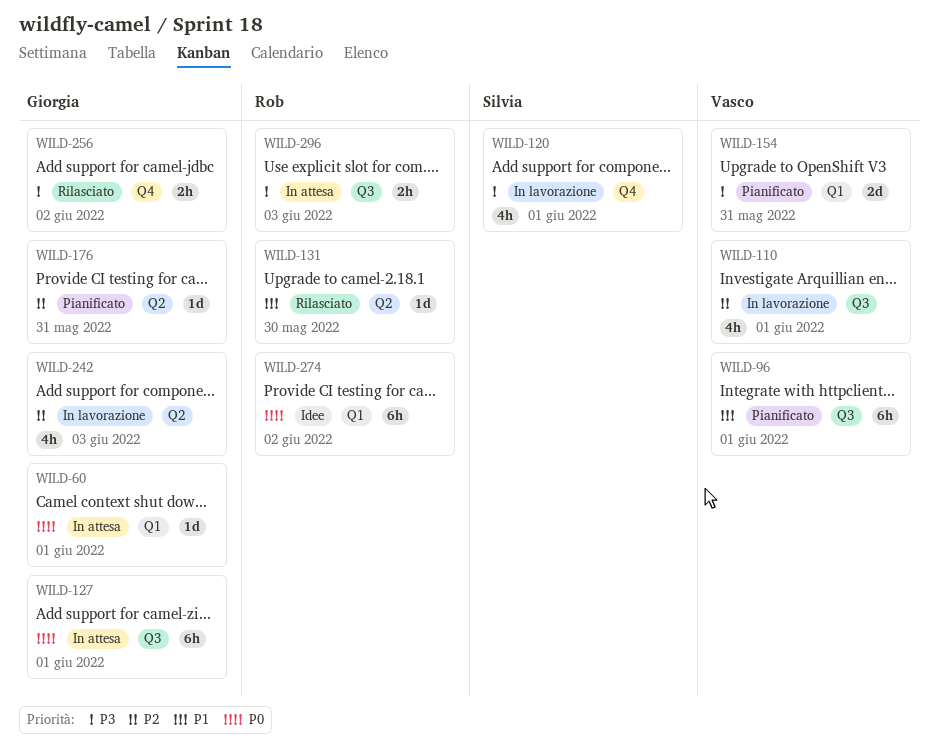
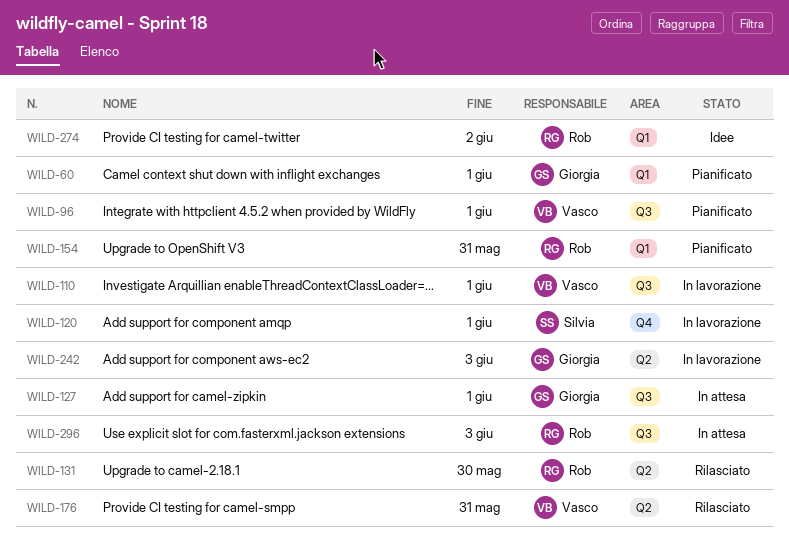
WILD-60, status: In attesa -> Pianificato
WILD-154, owner: Vasco -> Rob
WILD-176, status: Pianificato -> Rilasciato
WILD-176, owner: Giorgia -> Vasco
WILD-256: present -> none

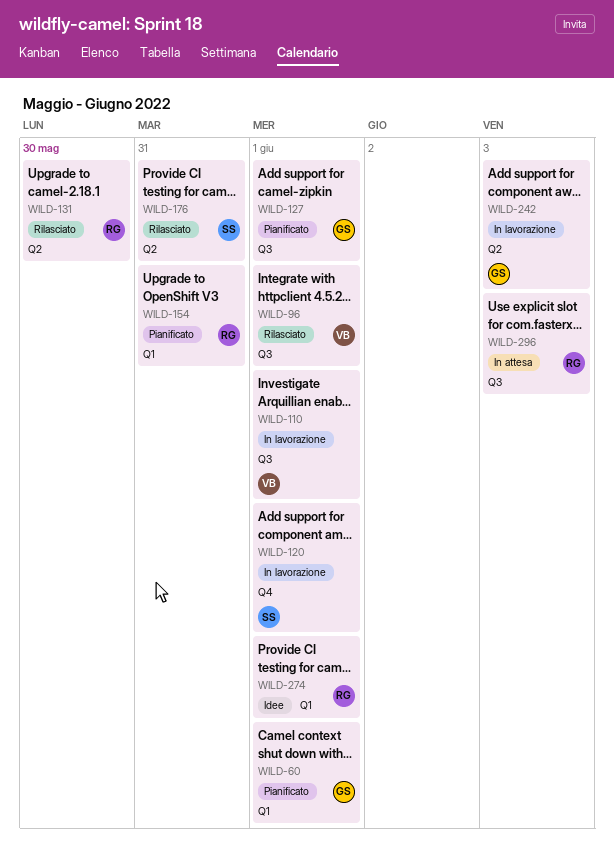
WILD-96, status: Pianificato -> Rilasciato
WILD-127, status: In attesa -> Pianificato
WILD-176, owner: Vasco -> Silvia
WILD-274, due: Jun 2 -> Jun 1

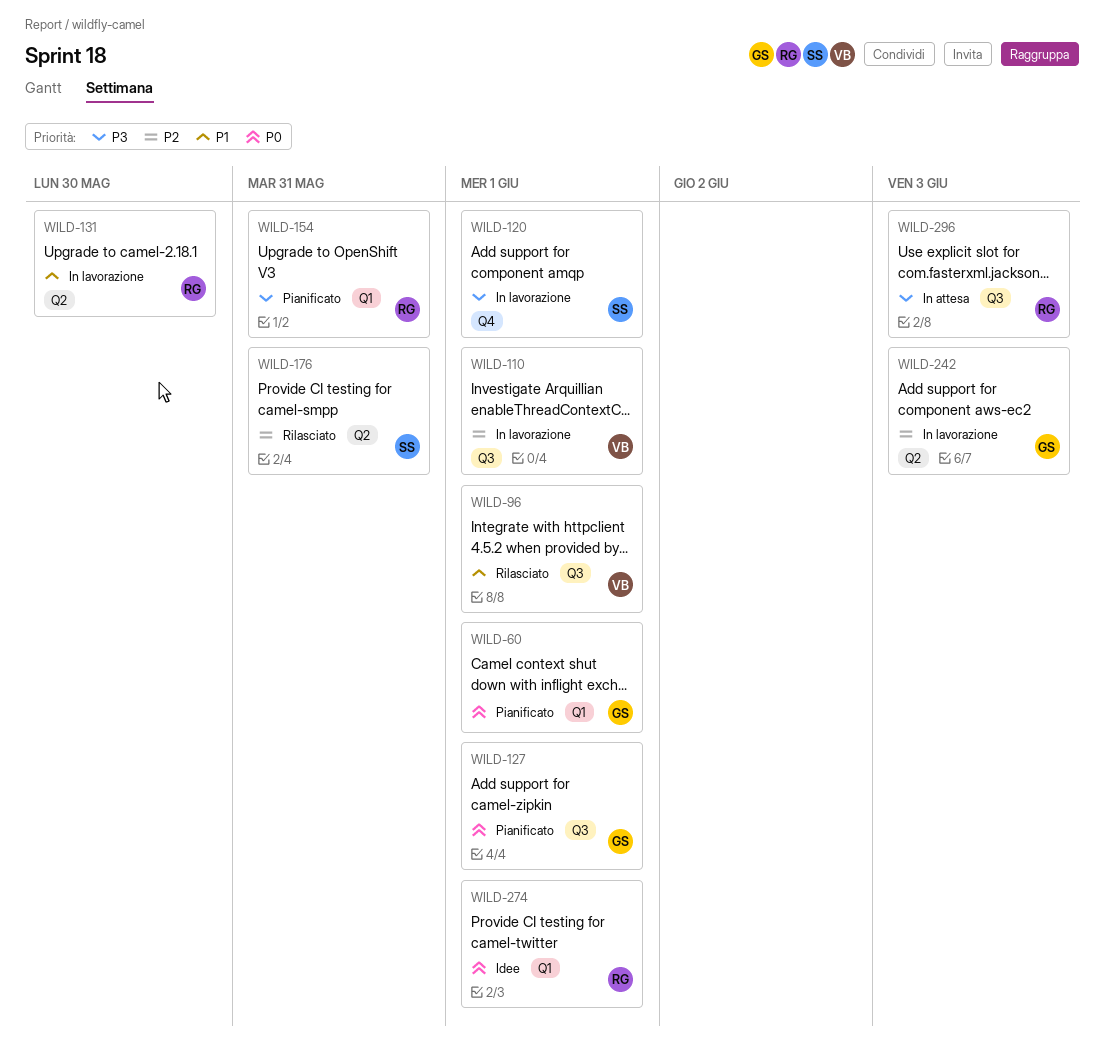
WILD-131, status: Rilasciato -> In lavorazione

